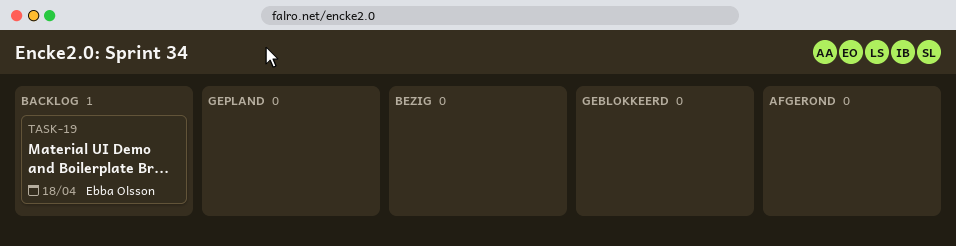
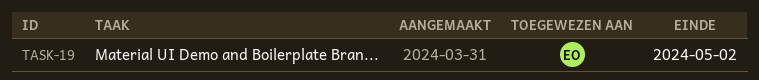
TASK-19, due: Apr 18 -> May 2

